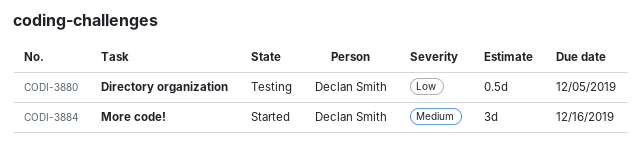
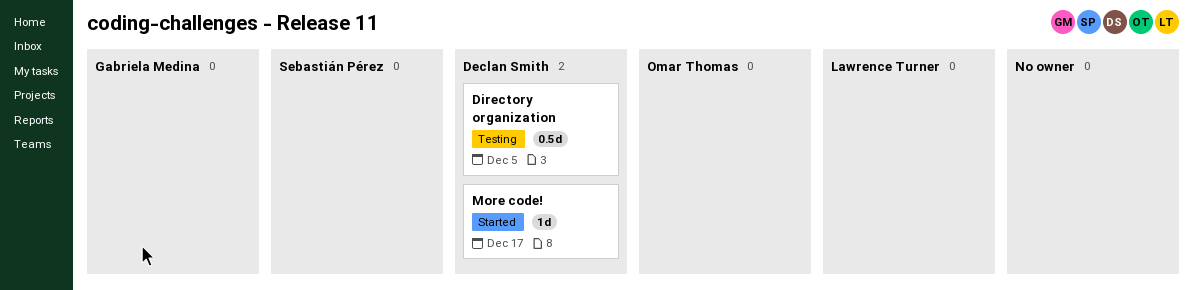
More code!, estimate: 3d -> 1d
More code!, due: Dec 16 -> Dec 17

